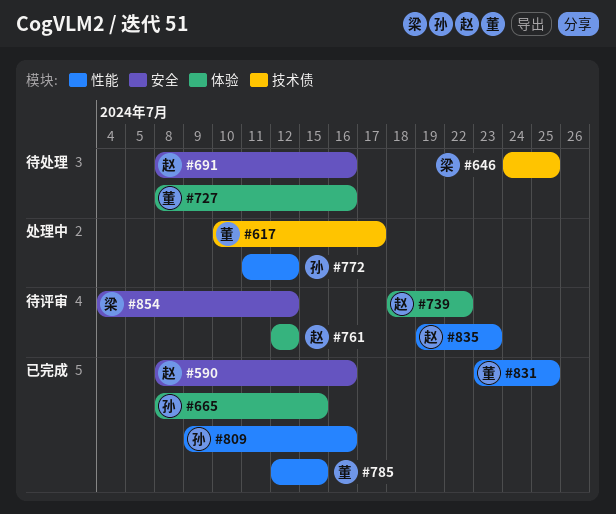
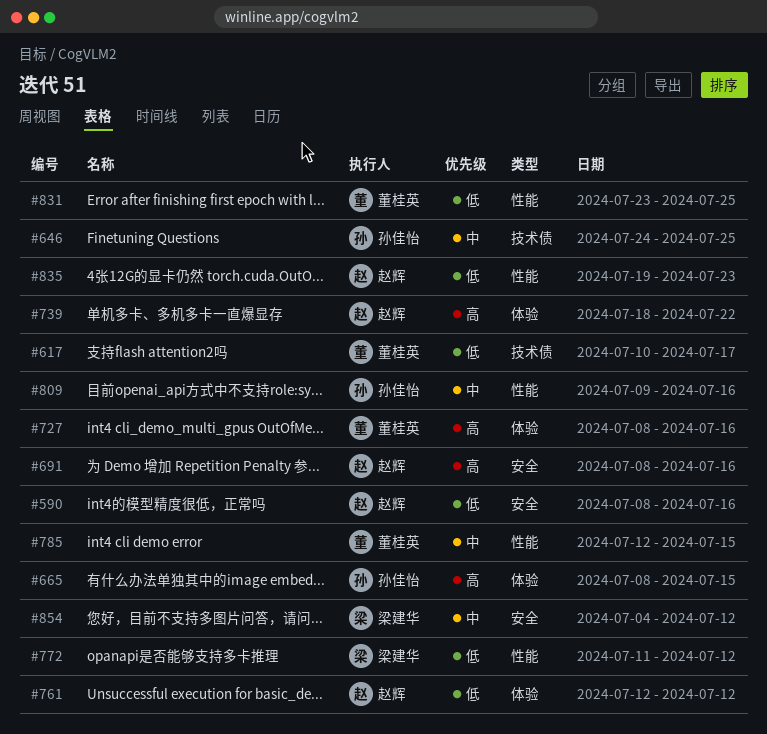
#646, owner: 梁建华 -> 孙佳怡
#772, owner: 孙佳怡 -> 梁建华

